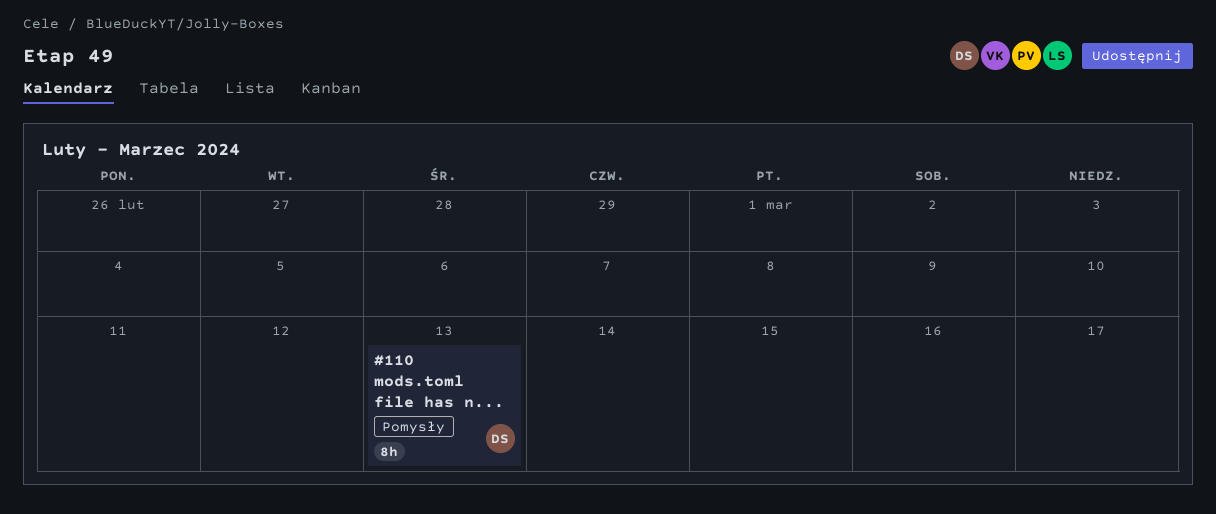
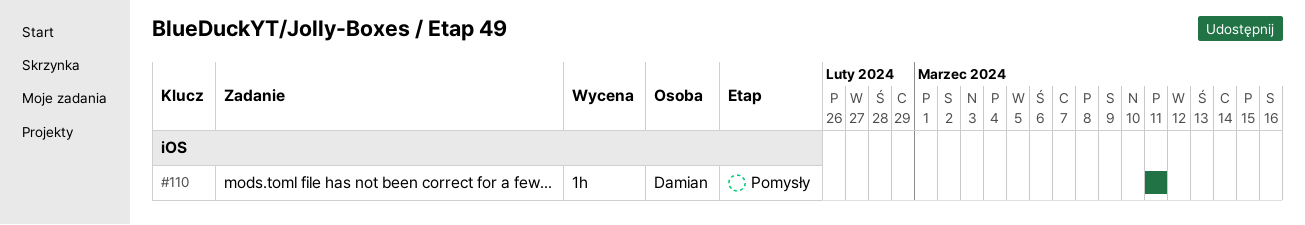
#110, estimate: 8h -> 1h
#110, due: Mar 13 -> Mar 11

